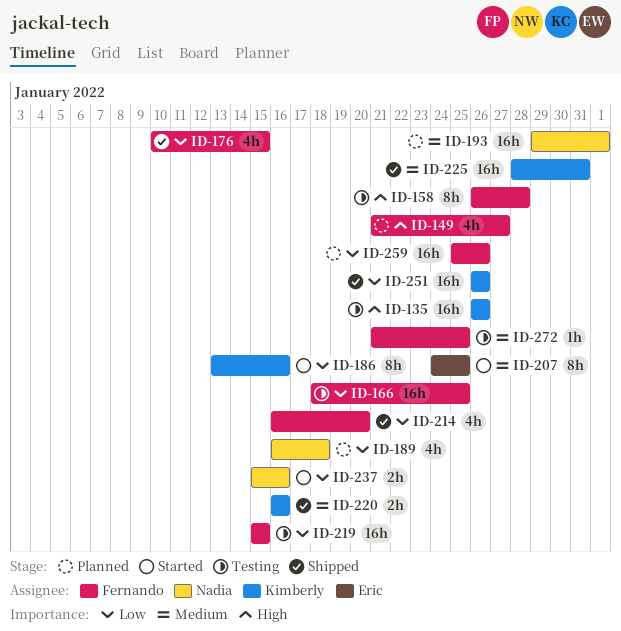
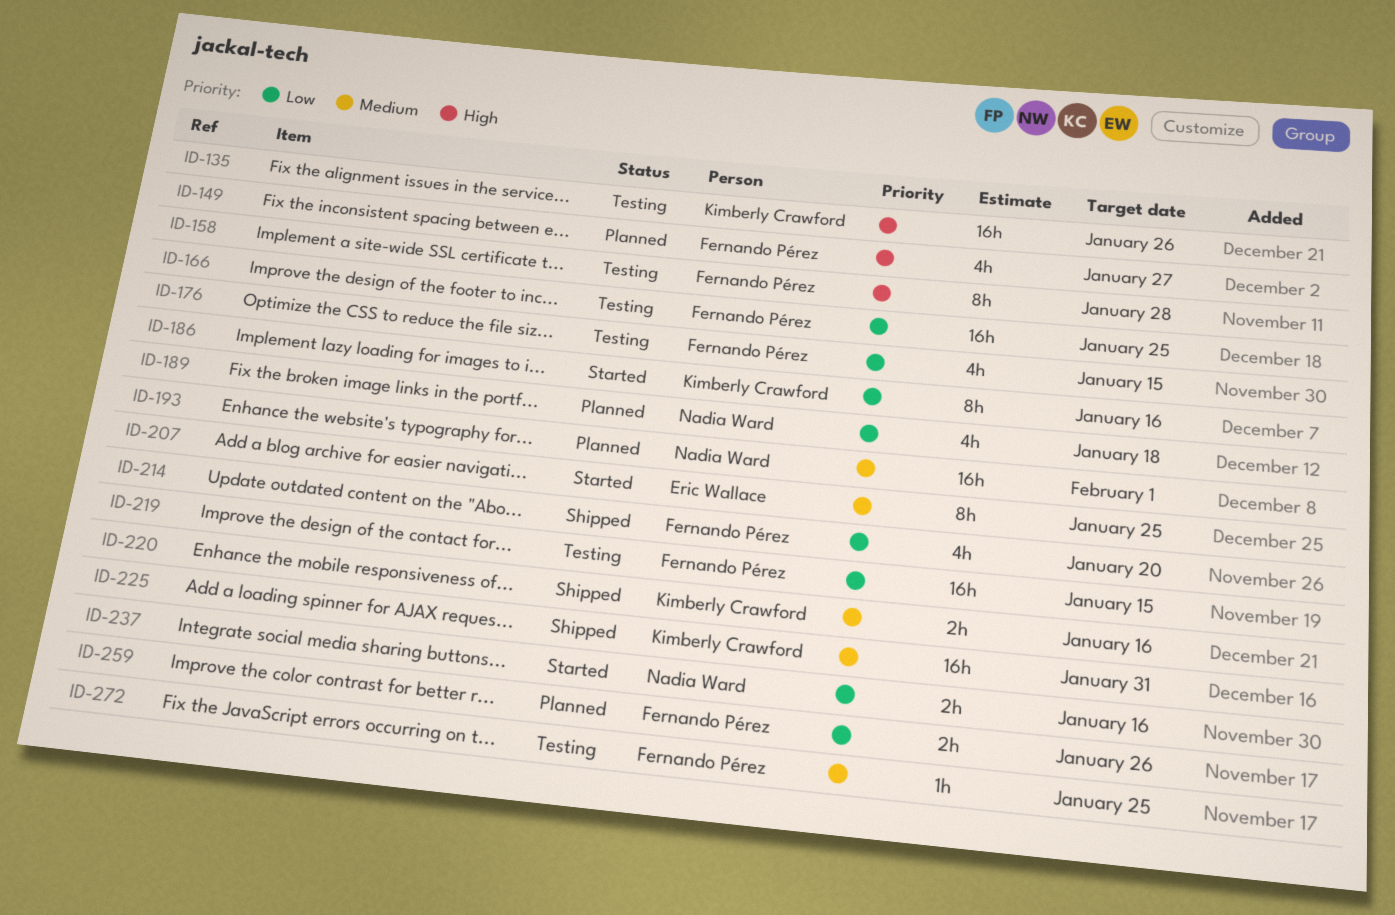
ID-176, status: Shipped -> Testing
ID-251: present -> none
ID-259, estimate: 16h -> 2h

